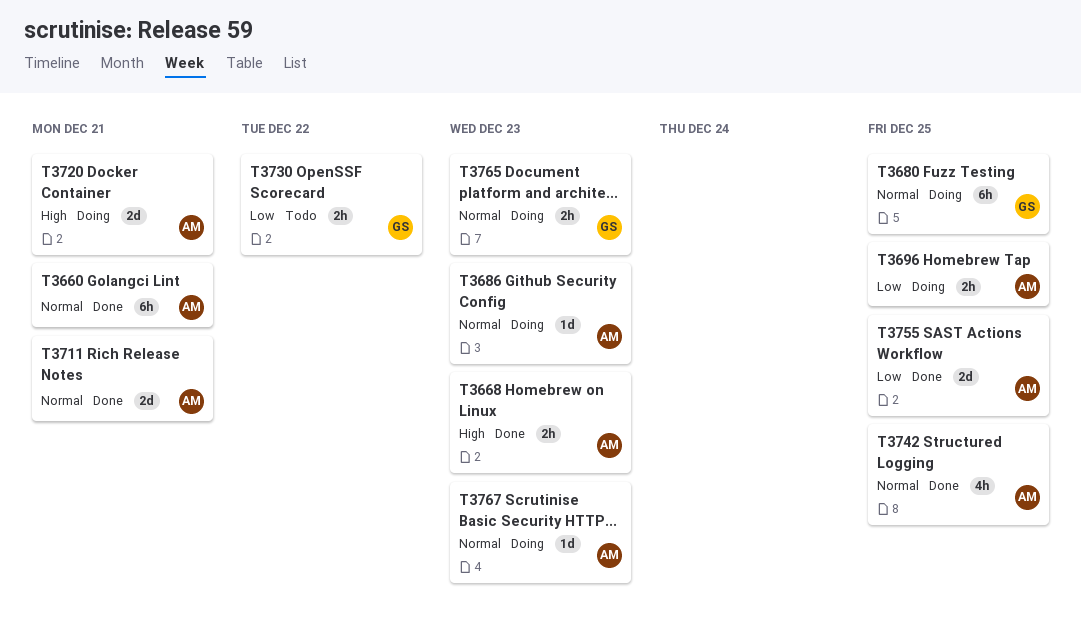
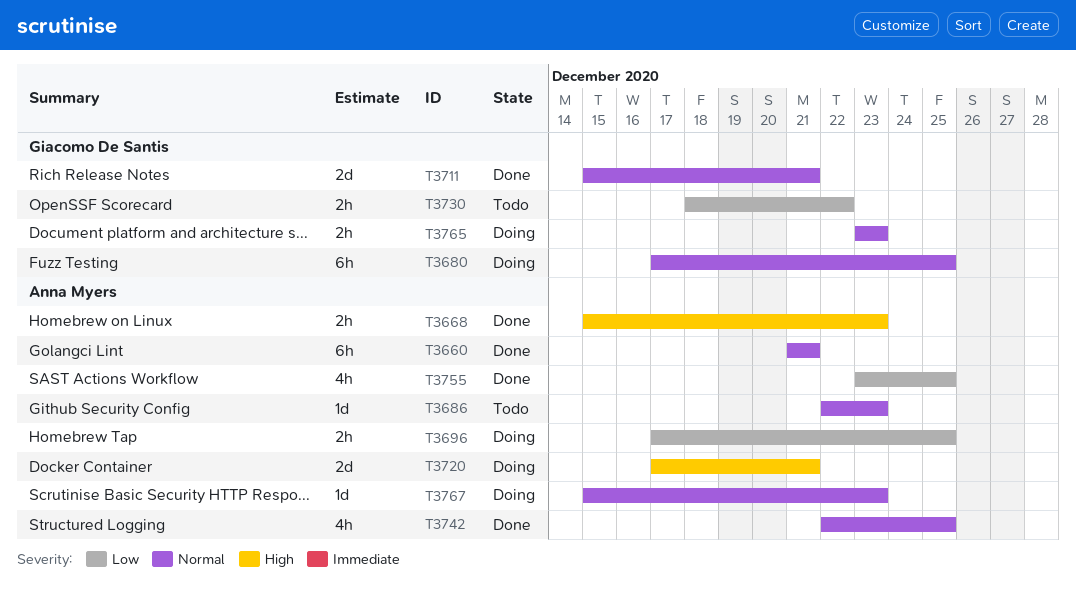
T3686, status: Doing -> Todo
T3711, owner: Anna Myers -> Giacomo De Santis
T3755, estimate: 2d -> 4h

